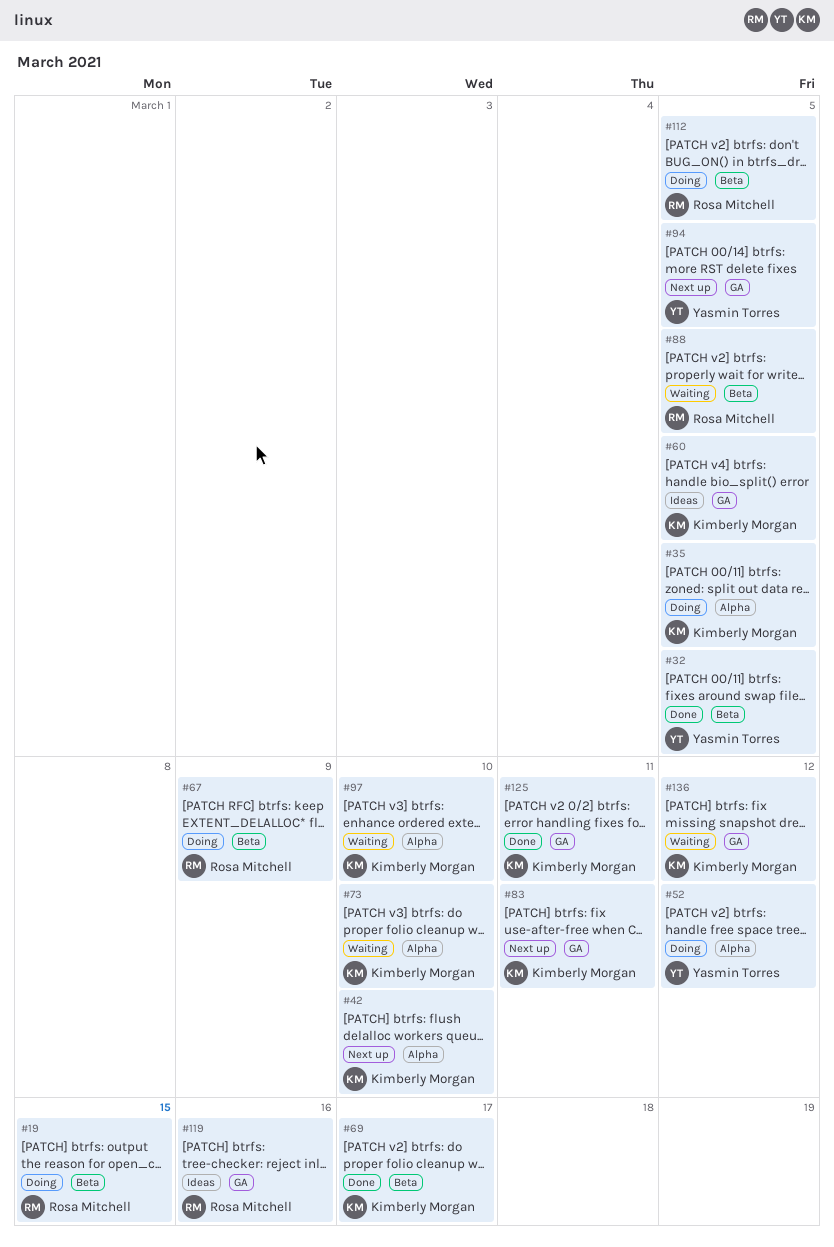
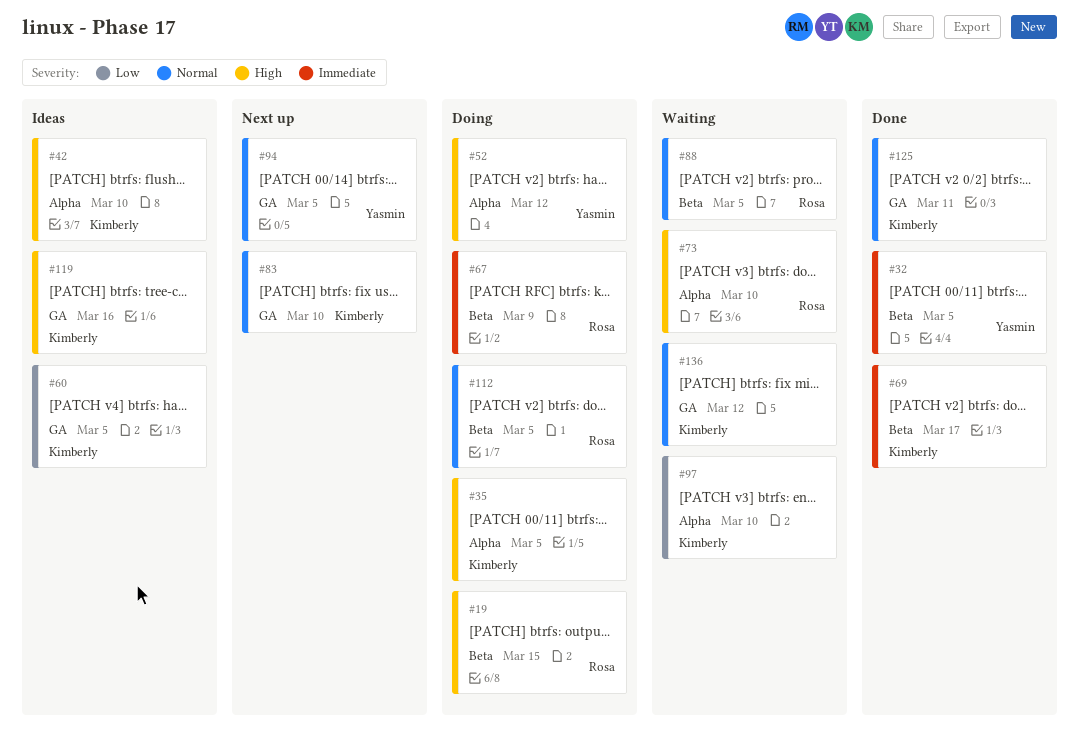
#42, status: Next up -> Ideas
#73, owner: Kimberly Morgan -> Rosa Mitchell
#83, due: Mar 11 -> Mar 10
#119, owner: Rosa Mitchell -> Kimberly Morgan

